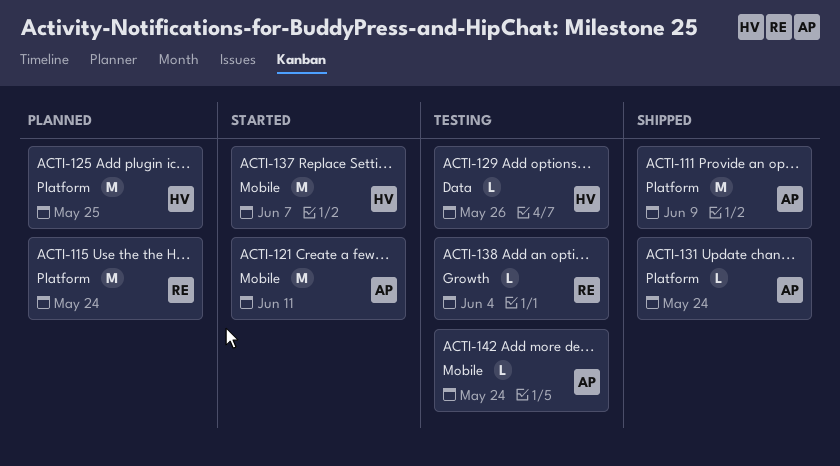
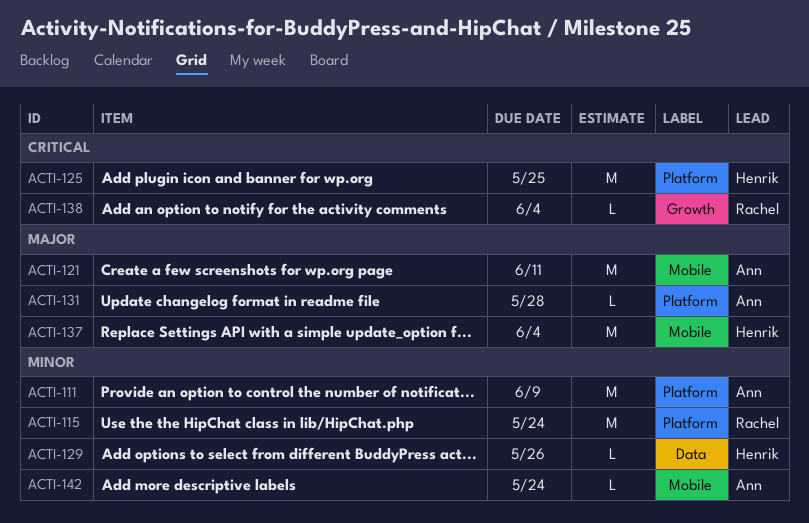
ACTI-131, due: May 24 -> May 28
ACTI-137, due: Jun 7 -> Jun 4

